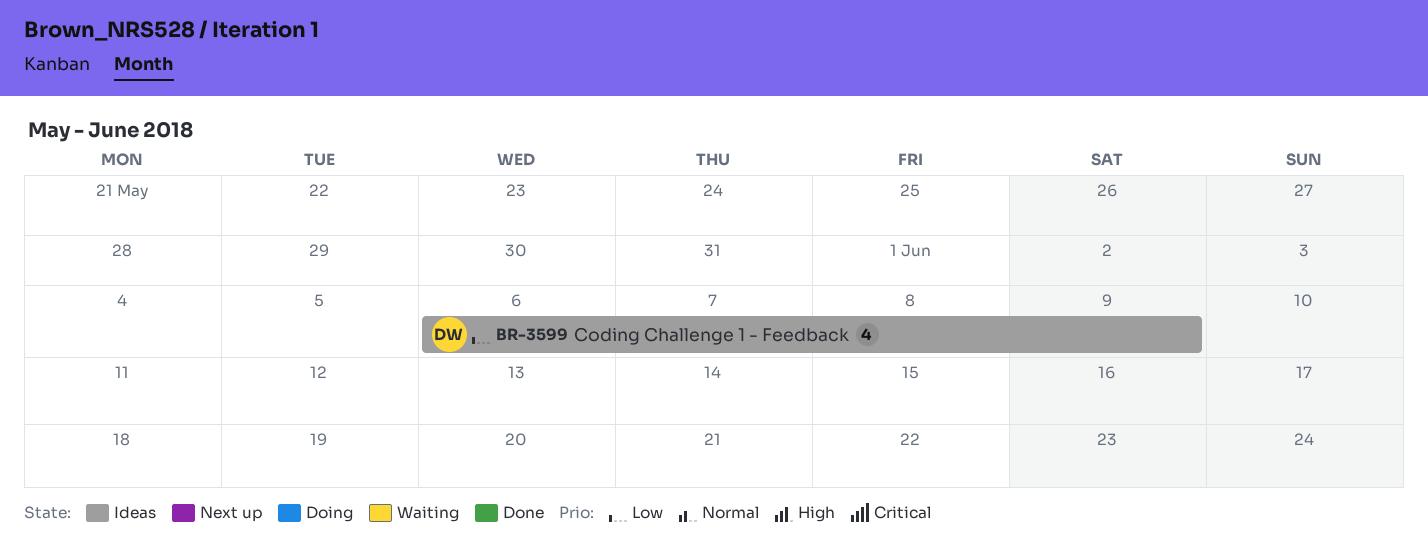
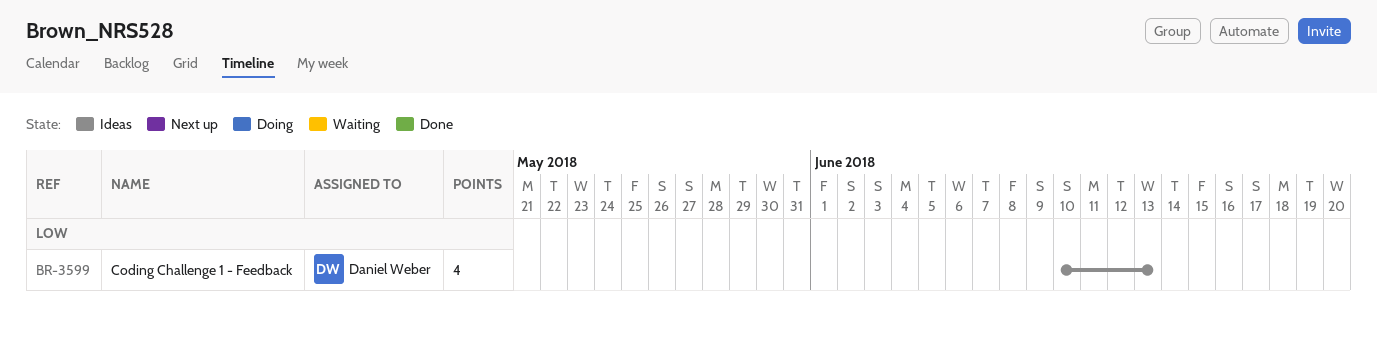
BR-3599, start: Jun 6 -> Jun 10
BR-3599, due: Jun 9 -> Jun 13

